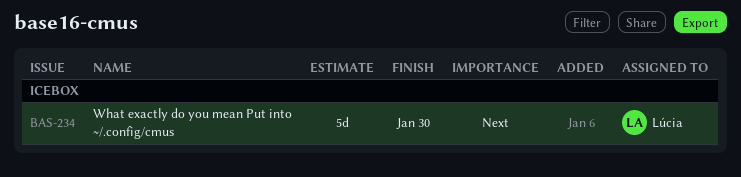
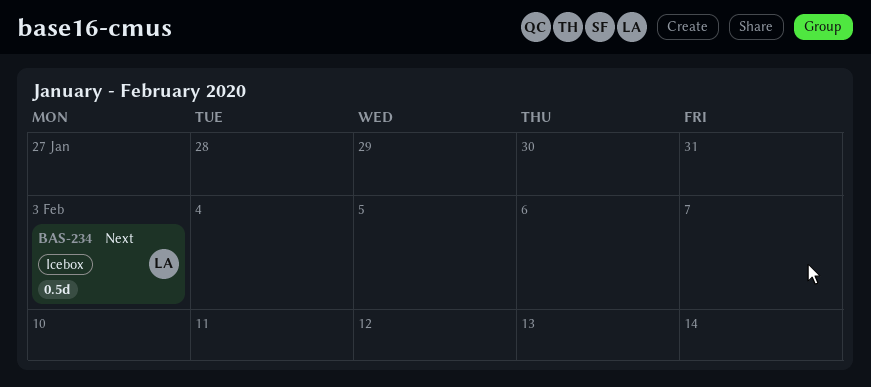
BAS-234, estimate: 5d -> 0.5d
BAS-234, due: Jan 30 -> Feb 3

